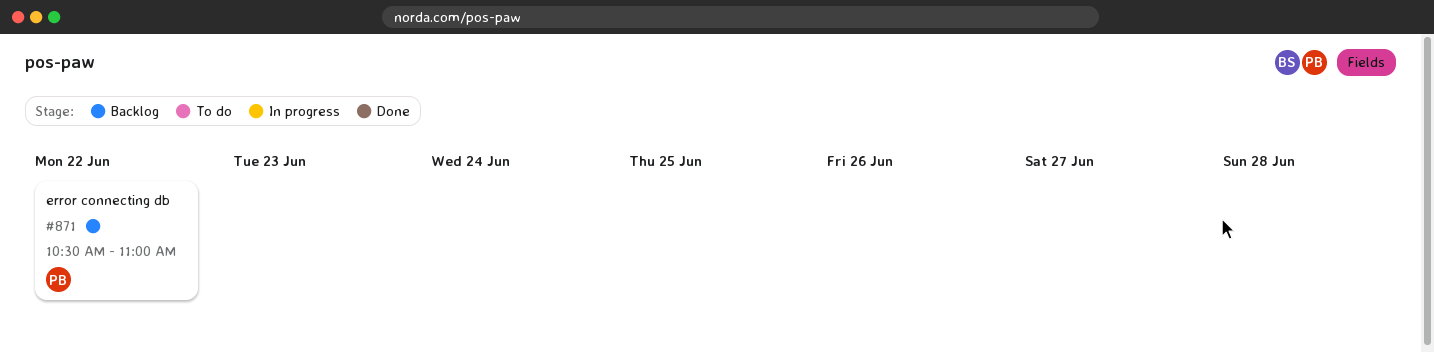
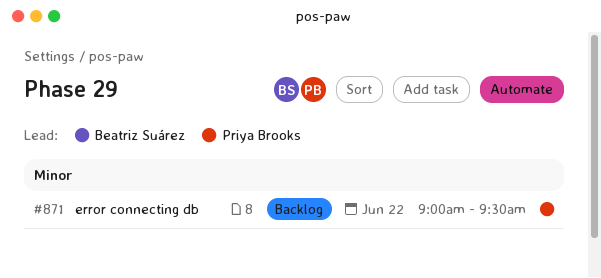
#871, begins: 10:30 -> 09:00
#871, ends: 11:00 -> 09:30

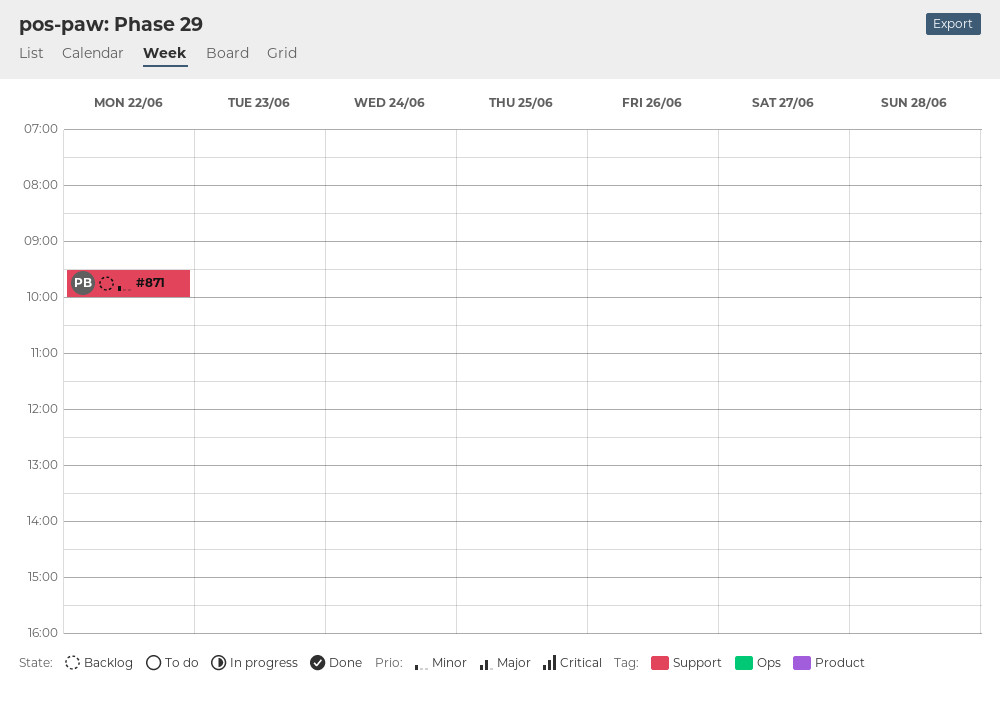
#871, begins: 09:00 -> 09:30
#871, ends: 09:30 -> 10:00

